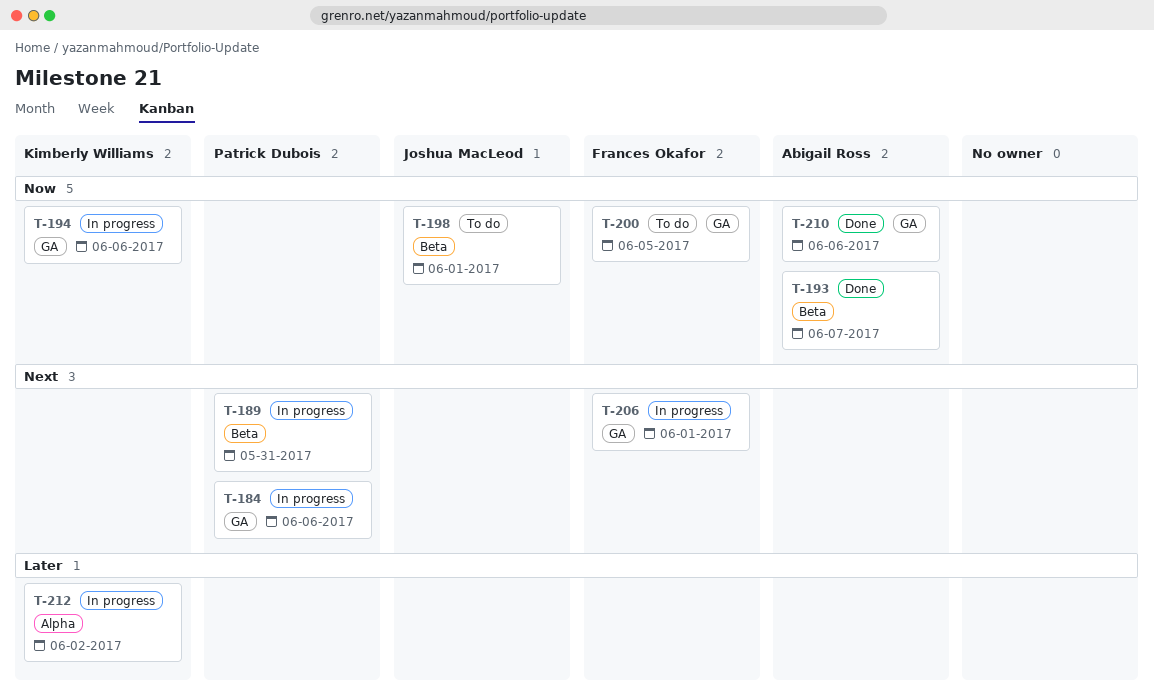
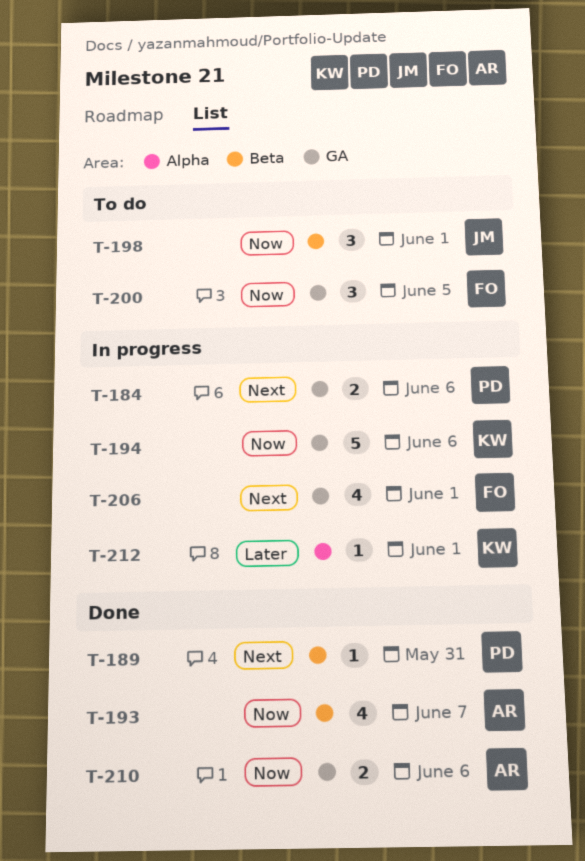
T-189, status: In progress -> Done
T-212, due: Jun 2 -> Jun 1

